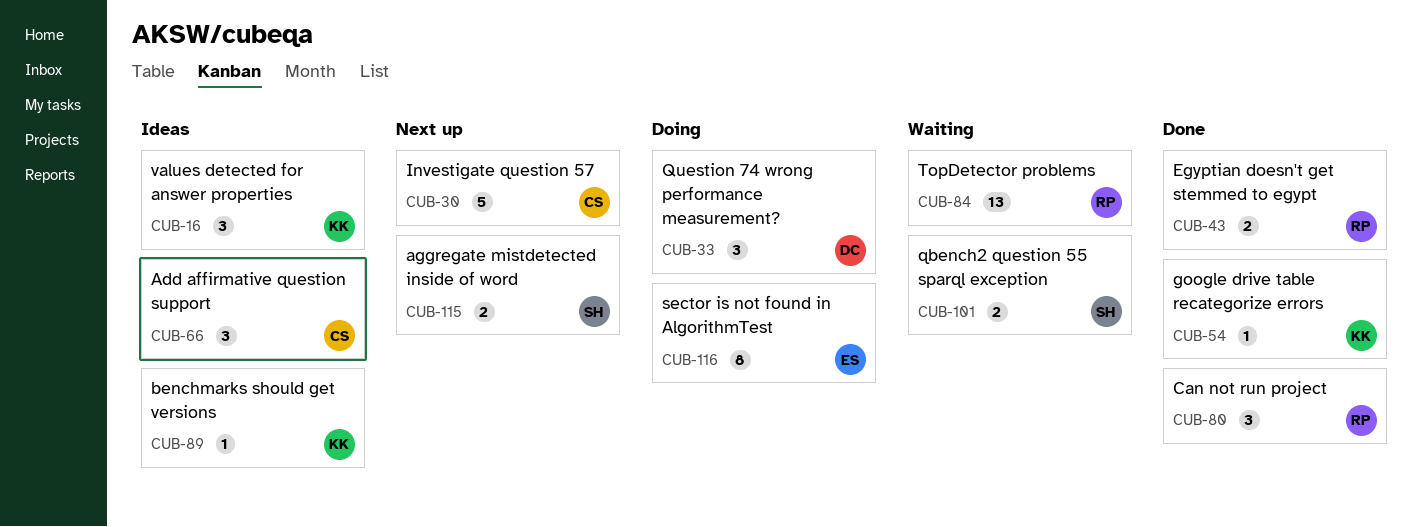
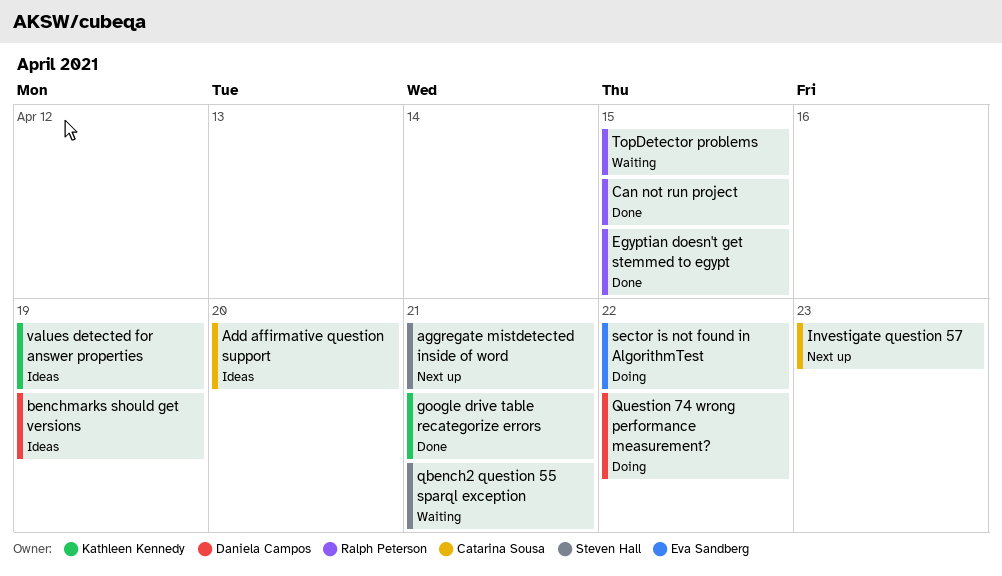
benchmarks should get versions, owner: Kathleen Kennedy -> Daniela Campos

